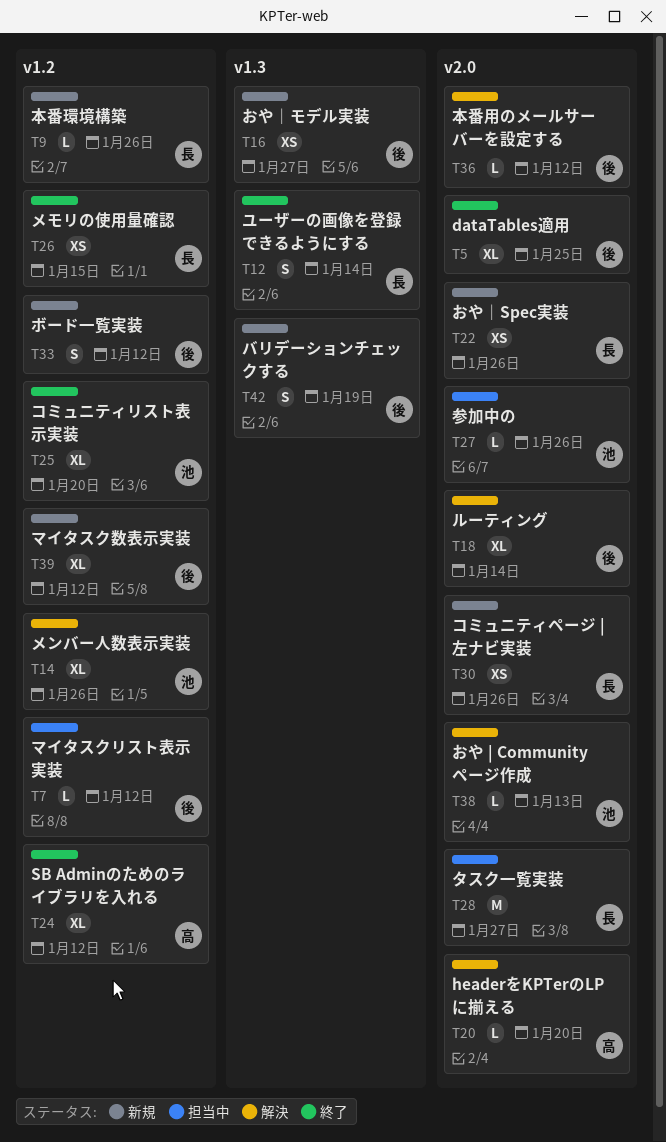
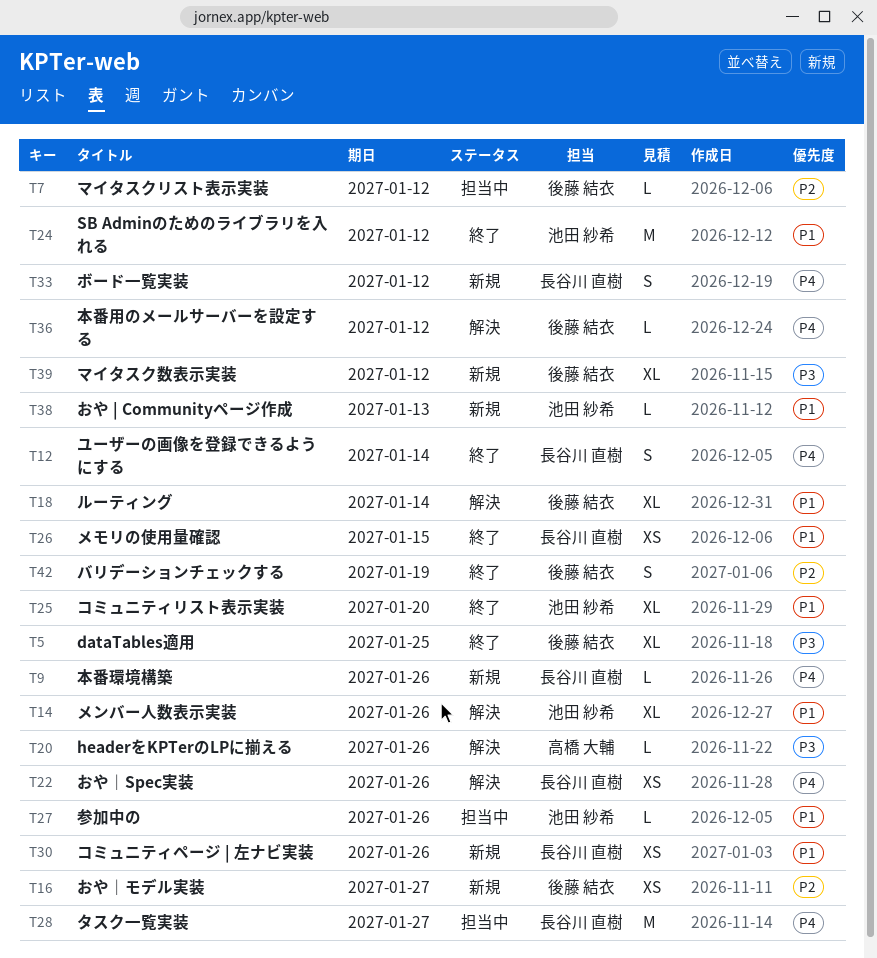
T20, due: Jan 20 -> Jan 26
T22, status: 新規 -> 解決
T24, owner: 高橋 大輔 -> 池田 紗希
T24, estimate: XL -> M
T33, owner: 後藤 結衣 -> 長谷川 直樹
T38, status: 解決 -> 新規
T42, status: 新規 -> 終了

